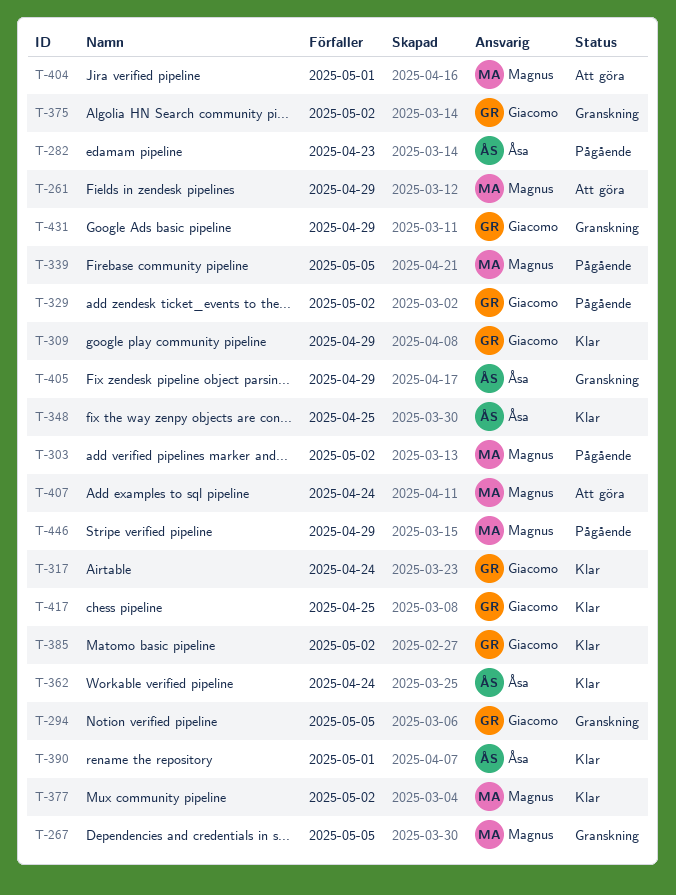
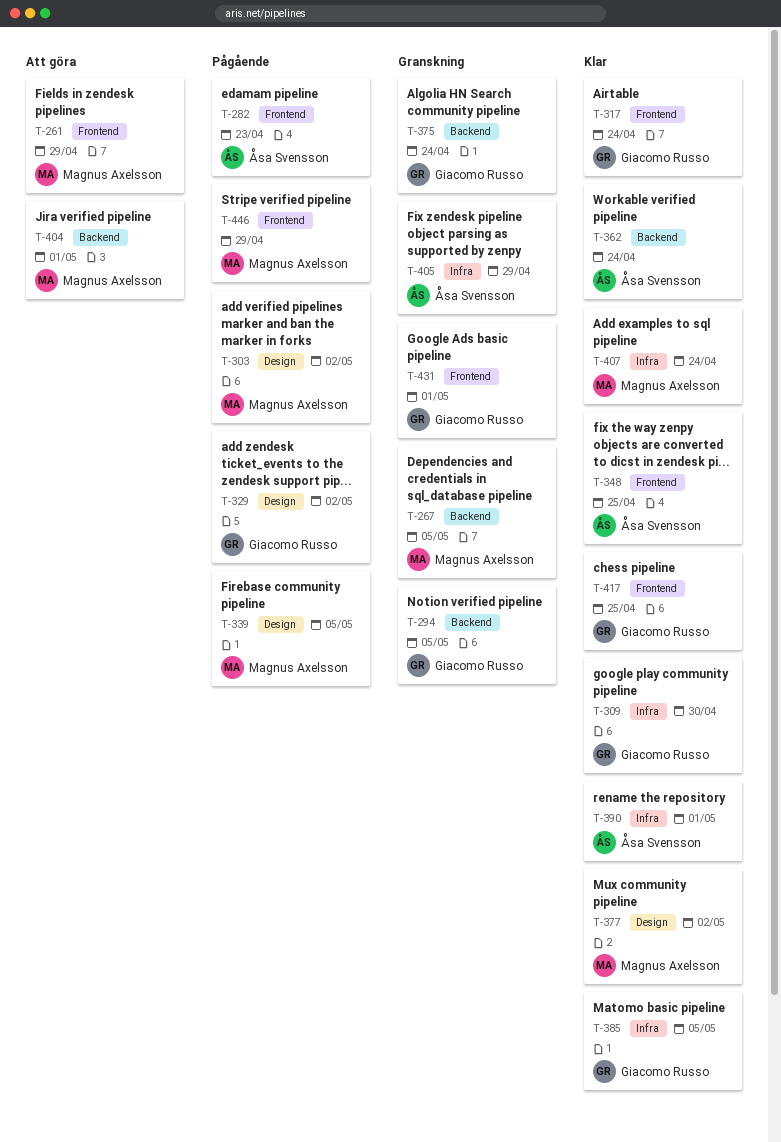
T-309, due: Apr 29 -> Apr 30
T-375, due: May 2 -> Apr 24
T-385, due: May 2 -> May 5
T-407, status: Att göra -> Klar
T-431, due: Apr 29 -> May 1

